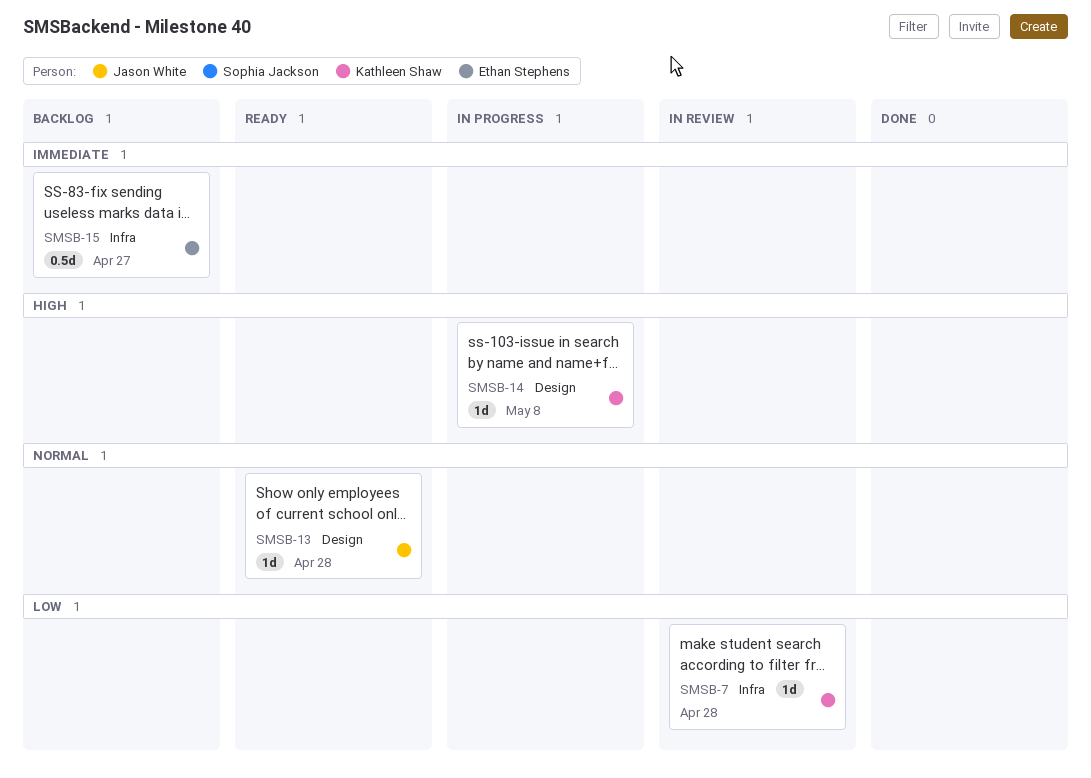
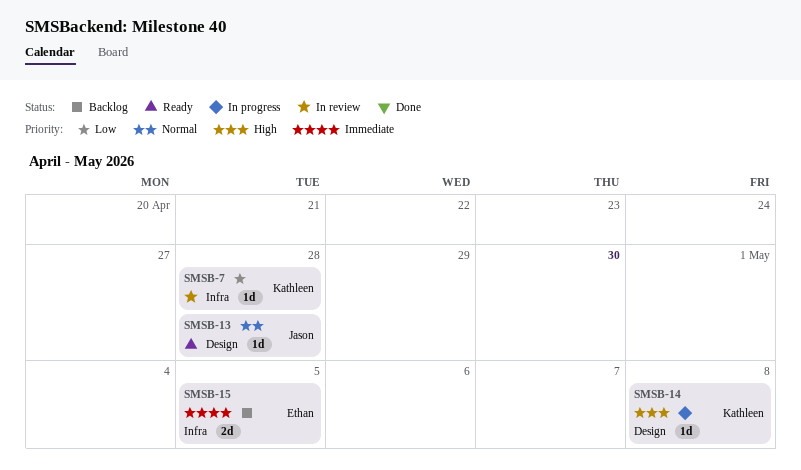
SMSB-15, estimate: 0.5d -> 2d
SMSB-15, due: Apr 27 -> May 5

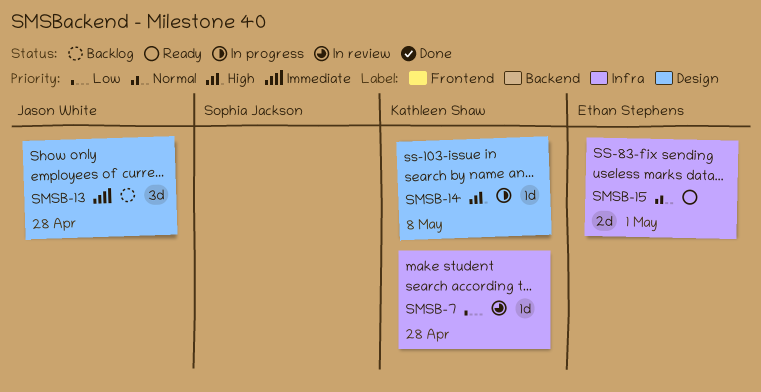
SMSB-13, status: Ready -> Backlog
SMSB-13, priority: Normal -> Immediate
SMSB-13, estimate: 1d -> 3d
SMSB-15, status: Backlog -> Ready
SMSB-15, priority: Immediate -> Normal
SMSB-15, due: May 5 -> May 1

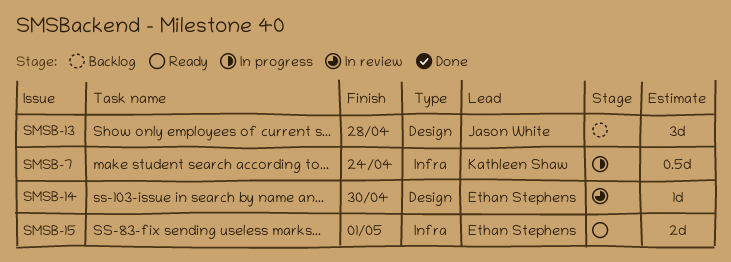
SMSB-7, status: In review -> In progress
SMSB-7, estimate: 1d -> 0.5d
SMSB-7, due: Apr 28 -> Apr 24
SMSB-14, status: In progress -> In review
SMSB-14, owner: Kathleen Shaw -> Ethan Stephens
SMSB-14, due: May 8 -> Apr 30

